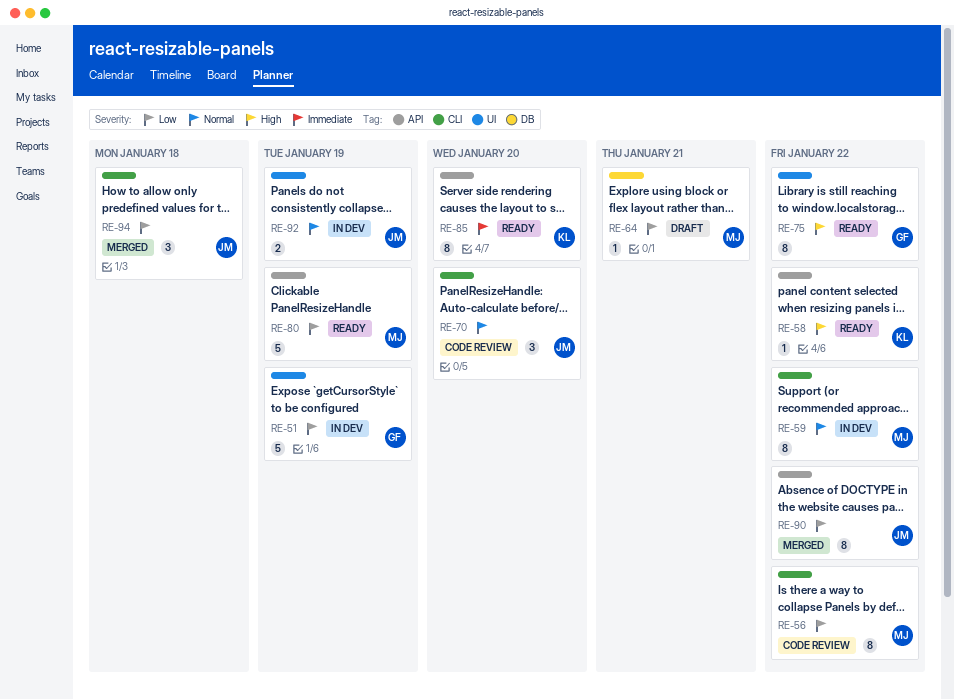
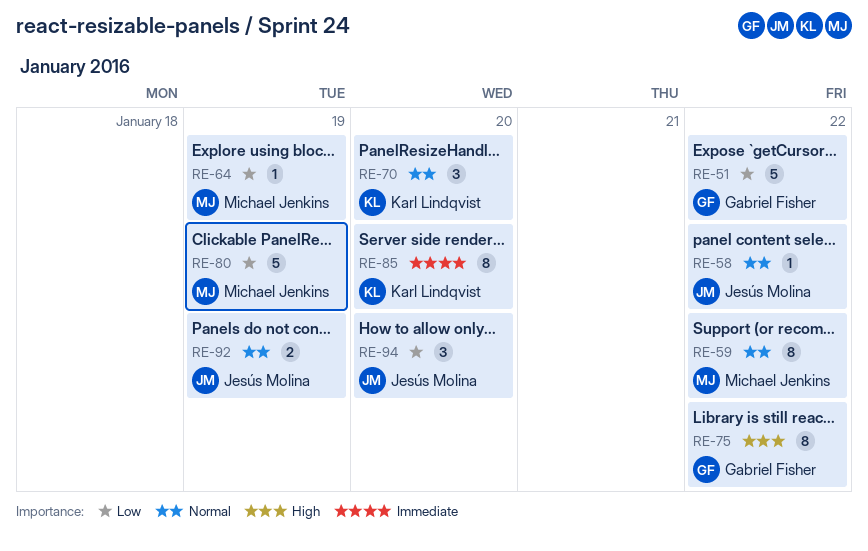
RE-51, due: Jan 19 -> Jan 22
RE-56: present -> none
RE-58, owner: Karl Lindqvist -> Jesús Molina
RE-58, priority: High -> Normal
RE-64, due: Jan 21 -> Jan 19
RE-70, owner: Jesús Molina -> Karl Lindqvist
RE-90: present -> none
RE-94, due: Jan 18 -> Jan 20

